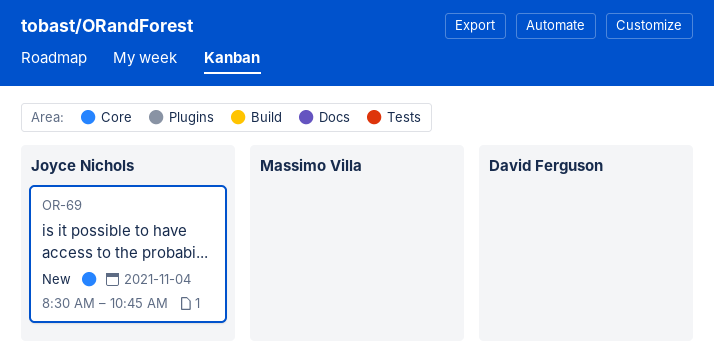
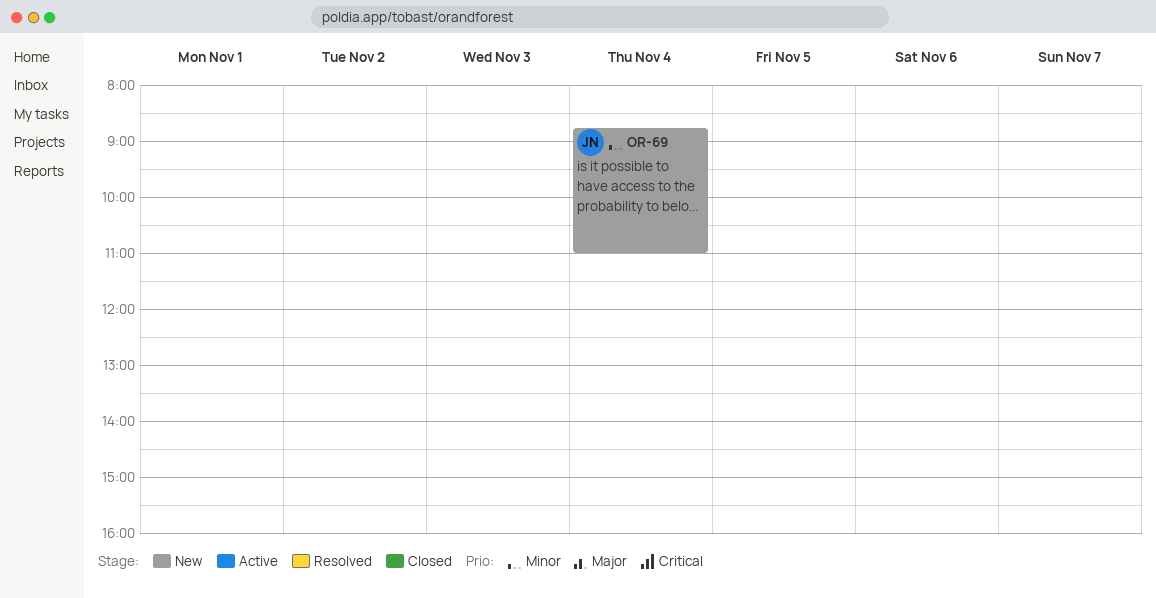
OR-69, begins: 08:30 -> 08:45
OR-69, ends: 10:45 -> 11:00

